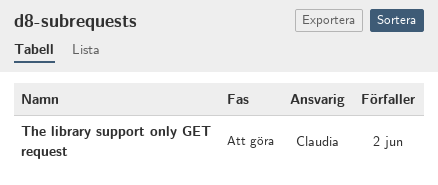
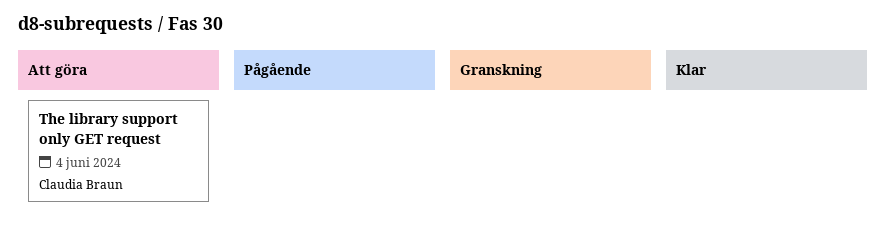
The library support only GET request, due: Jun 2 -> Jun 4

